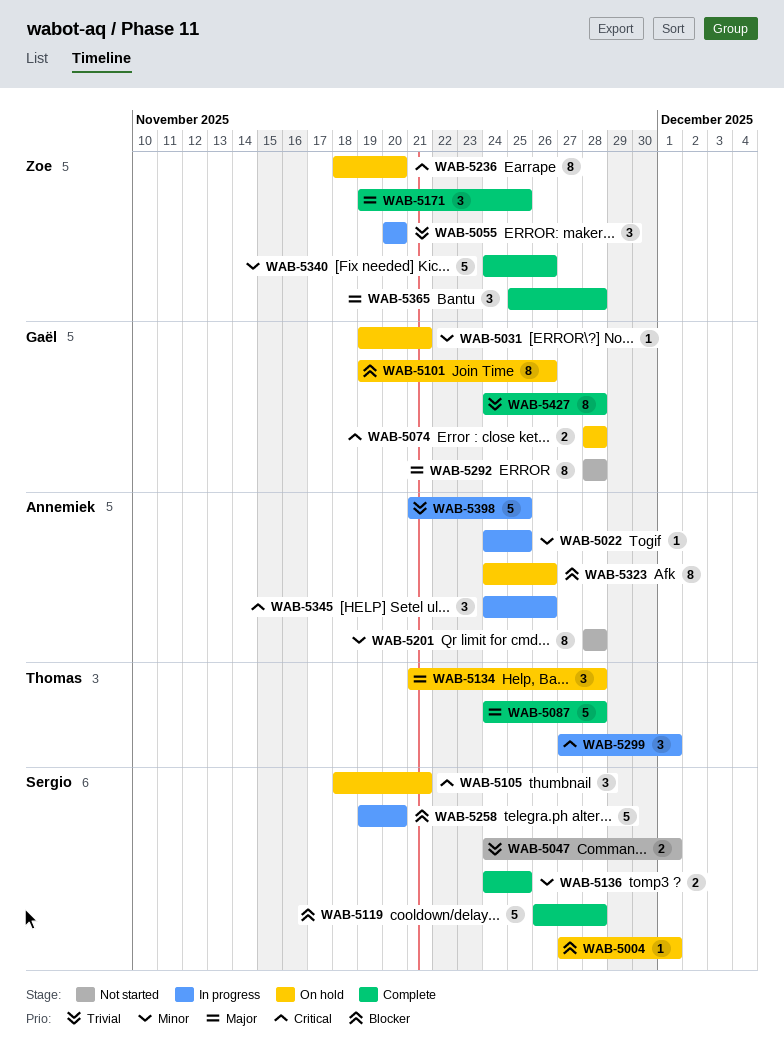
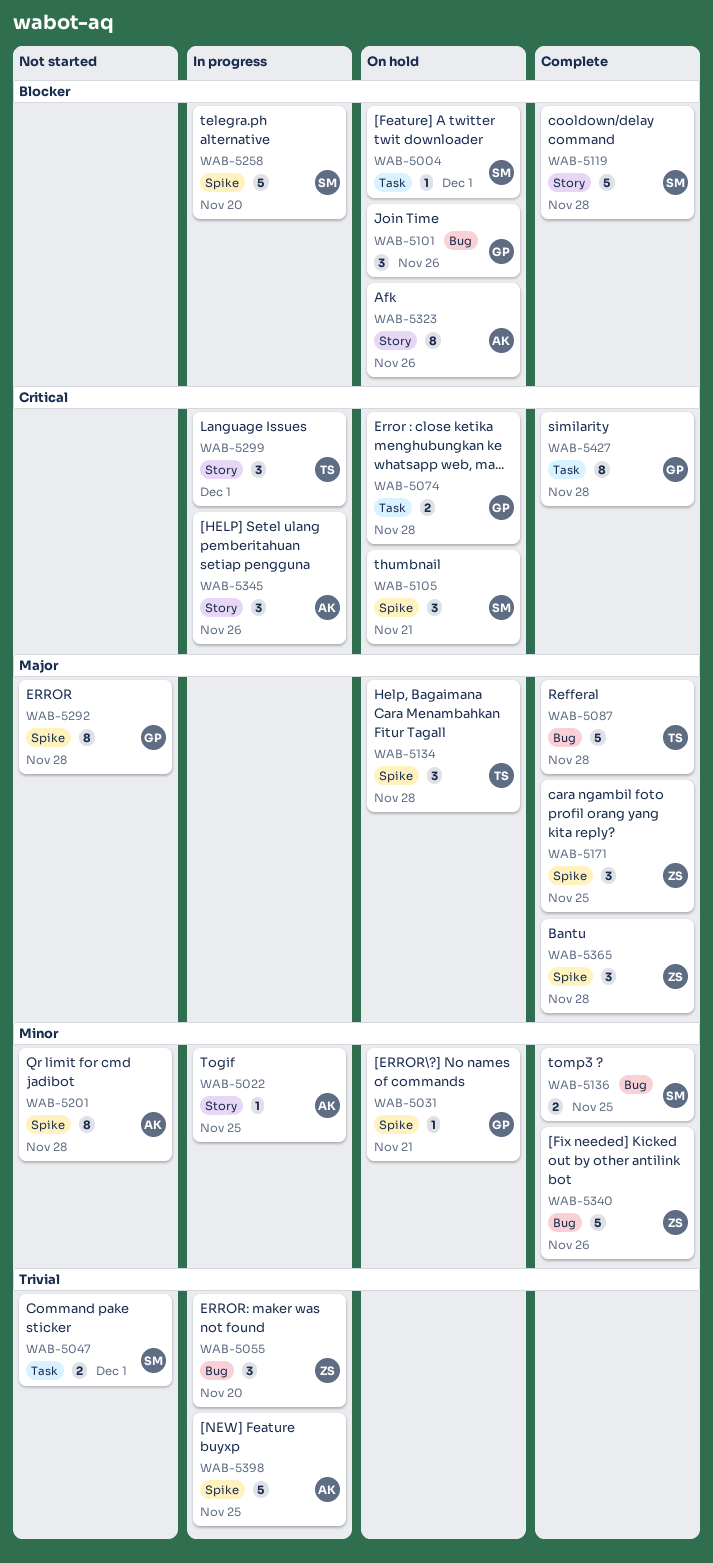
WAB-5101, estimate: 8 -> 3
WAB-5236: present -> none
WAB-5427, priority: Trivial -> Critical

